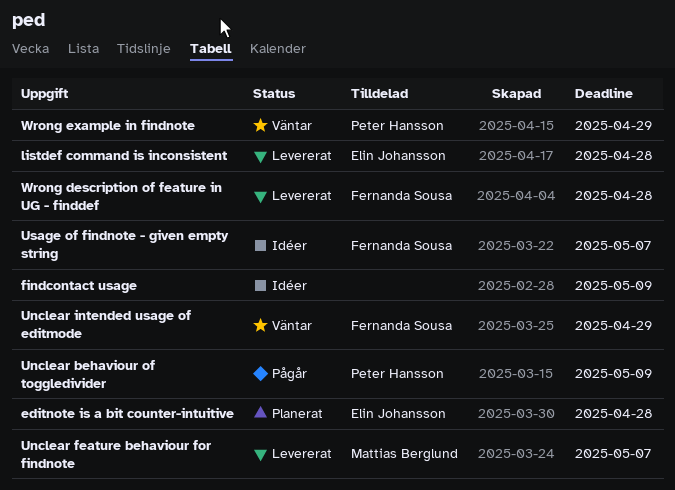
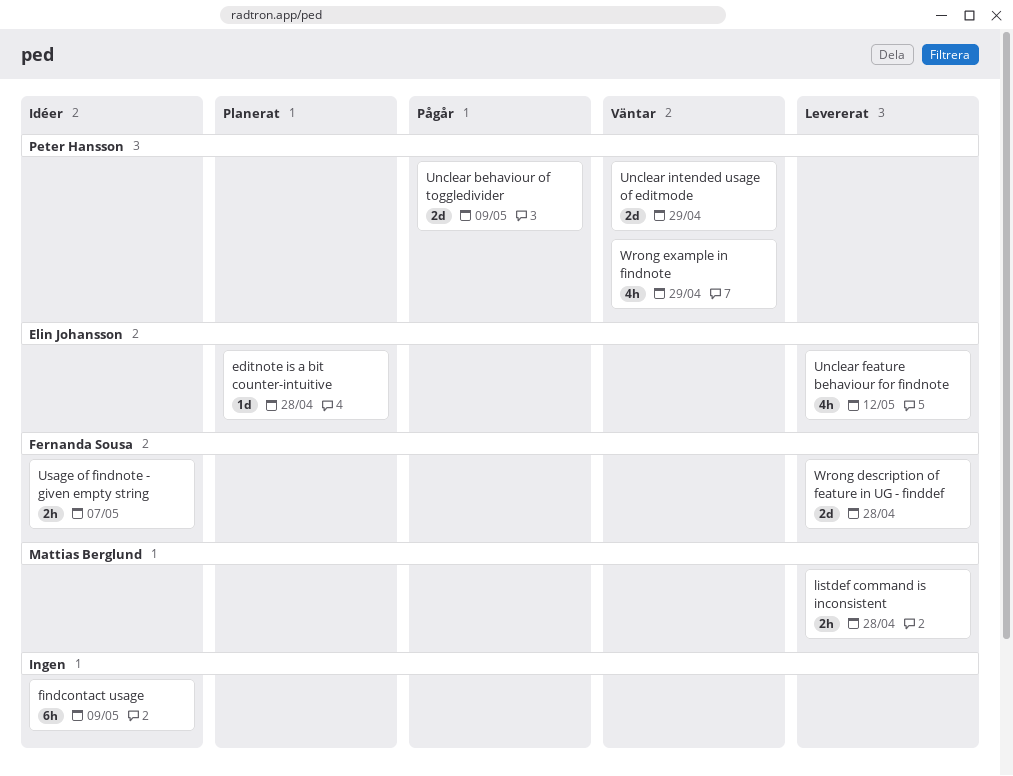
listdef command is inconsistent, owner: Elin Johansson -> Mattias Berglund
Unclear feature behaviour for findnote, owner: Mattias Berglund -> Elin Johansson
Unclear feature behaviour for findnote, due: May 7 -> May 12
Unclear intended usage of editmode, owner: Fernanda Sousa -> Peter Hansson

